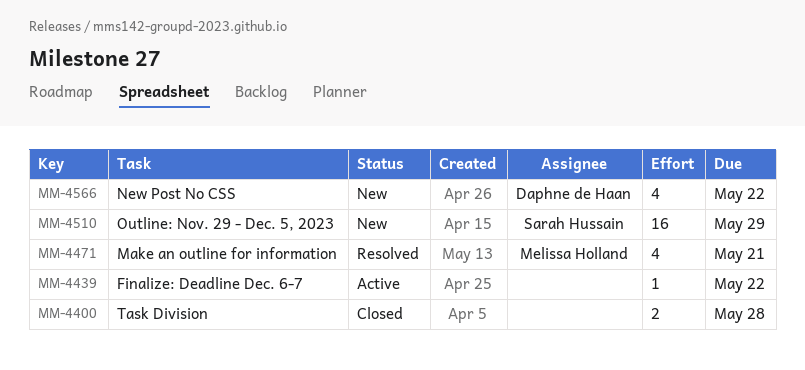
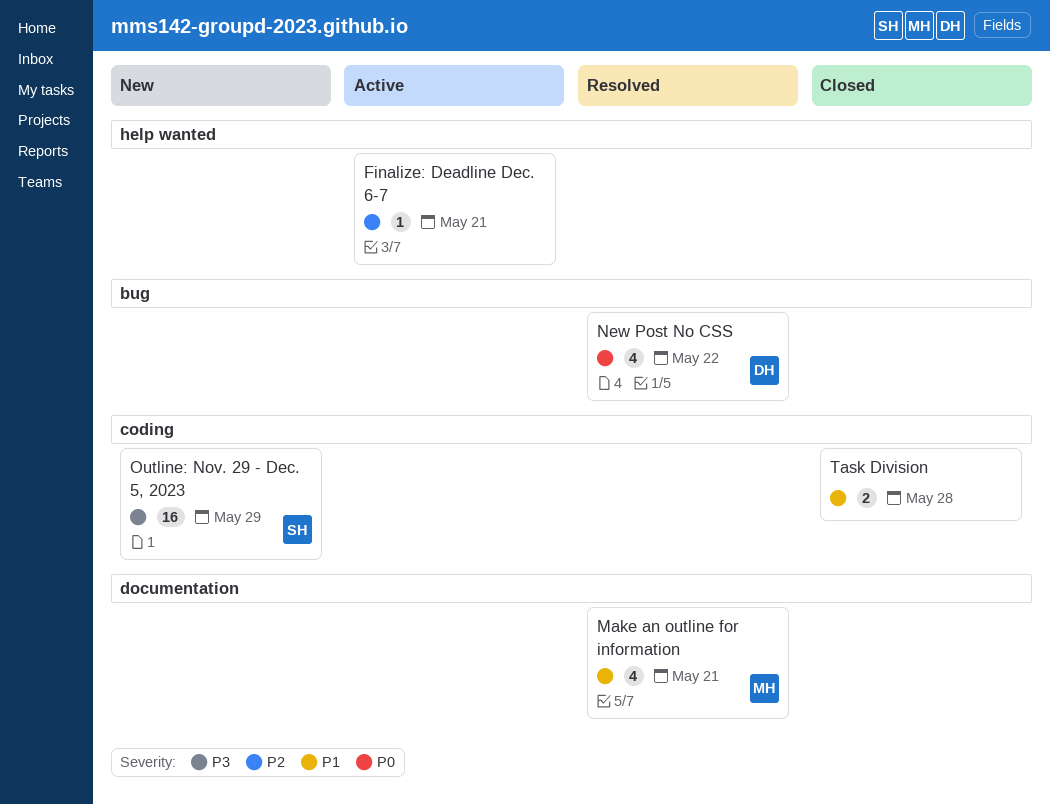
Finalize: Deadline Dec. 6-7, due: May 22 -> May 21
New Post No CSS, status: New -> Resolved

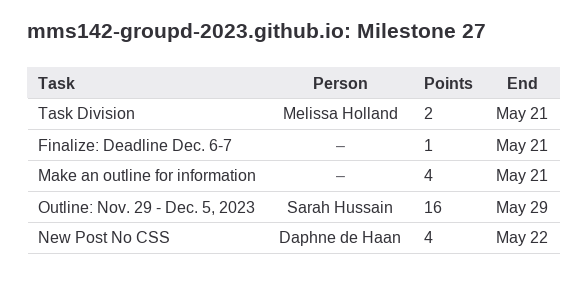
Make an outline for information, owner: Melissa Holland -> none
Task Division, owner: none -> Melissa Holland
Task Division, due: May 28 -> May 21

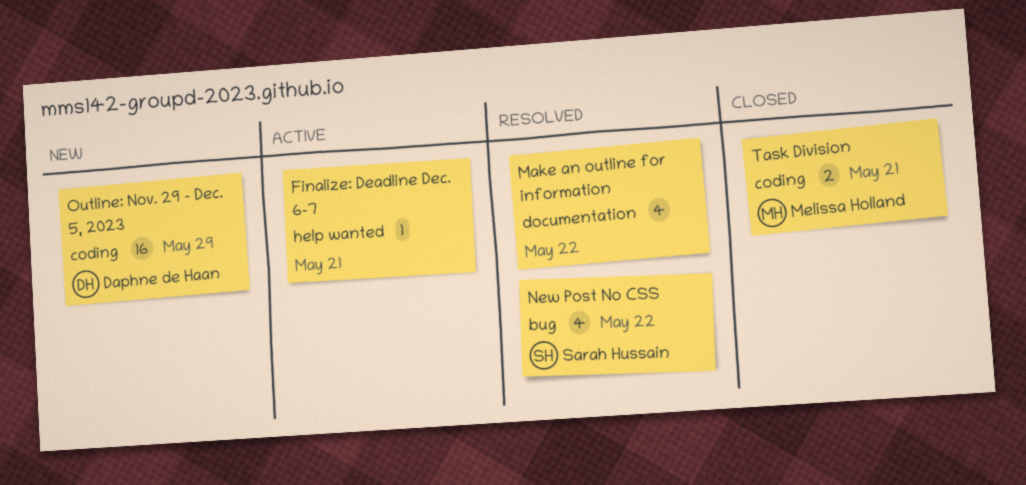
Make an outline for information, due: May 21 -> May 22
New Post No CSS, owner: Daphne de Haan -> Sarah Hussain
Outline: Nov. 29 - Dec. 5, 2023, owner: Sarah Hussain -> Daphne de Haan

